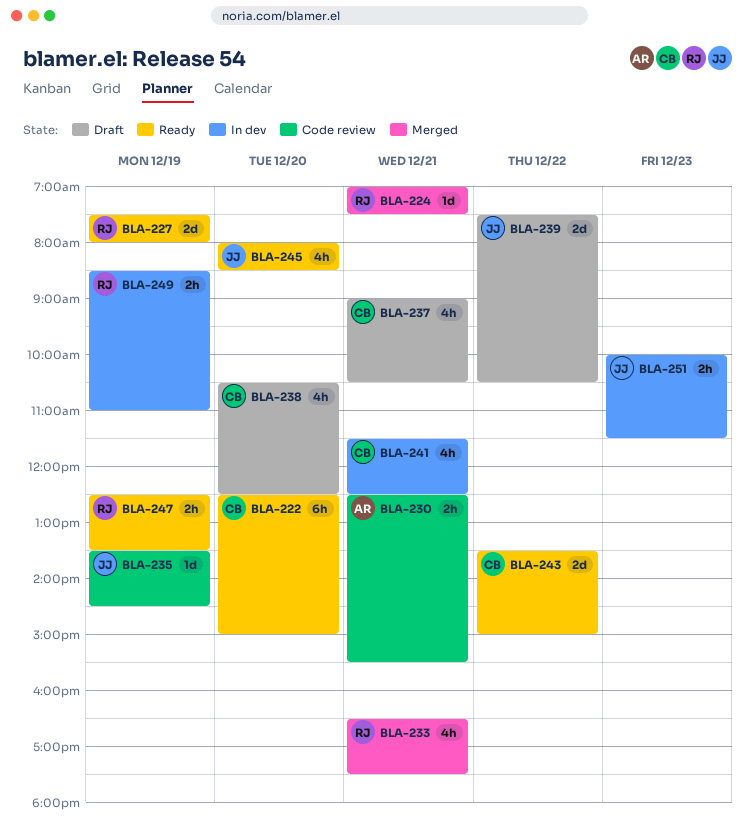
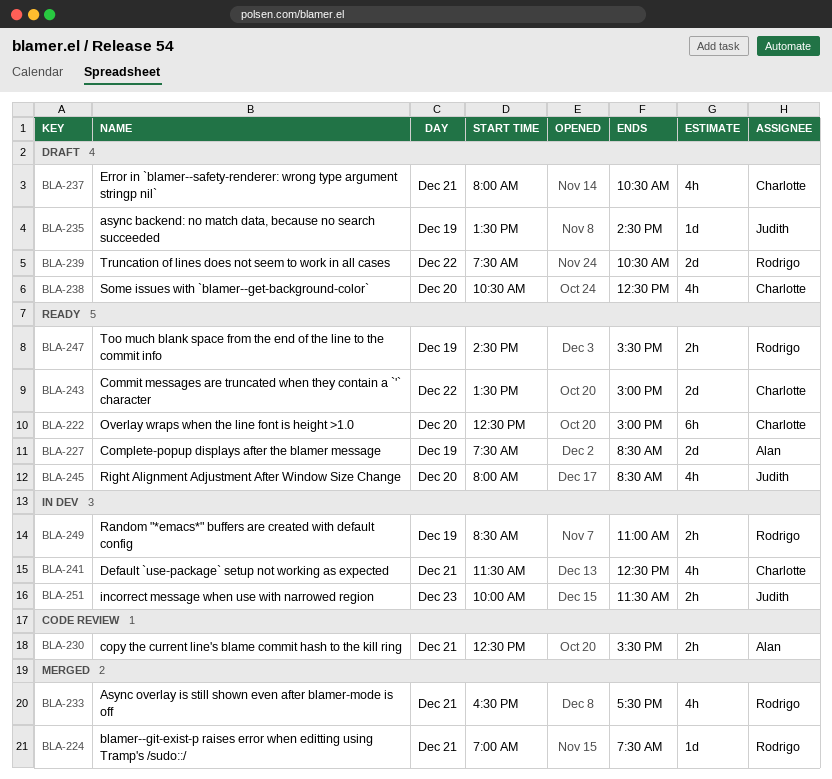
BLA-227, owner: Rodrigo -> Alan
BLA-227, ends: 08:00 -> 08:30
BLA-235, status: Code review -> Draft
BLA-237, begins: 09:00 -> 08:00
BLA-239, owner: Judith -> Rodrigo
BLA-247, begins: 12:30 -> 14:30
BLA-247, ends: 13:30 -> 15:30

